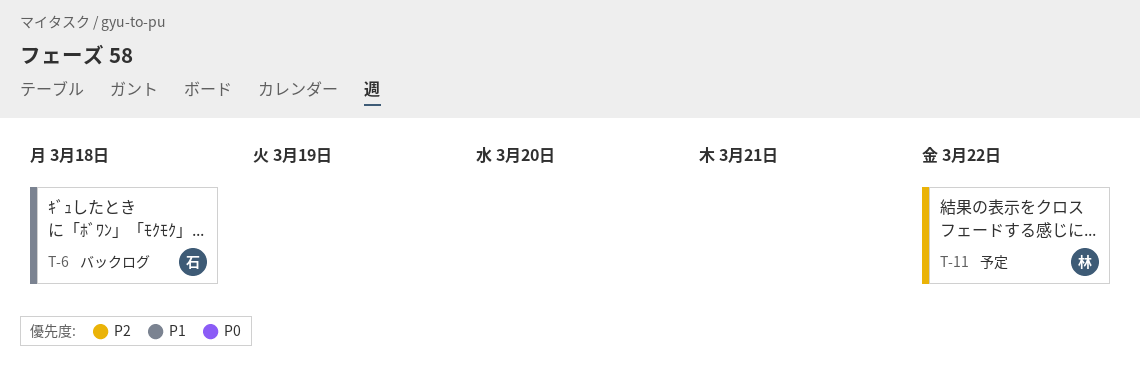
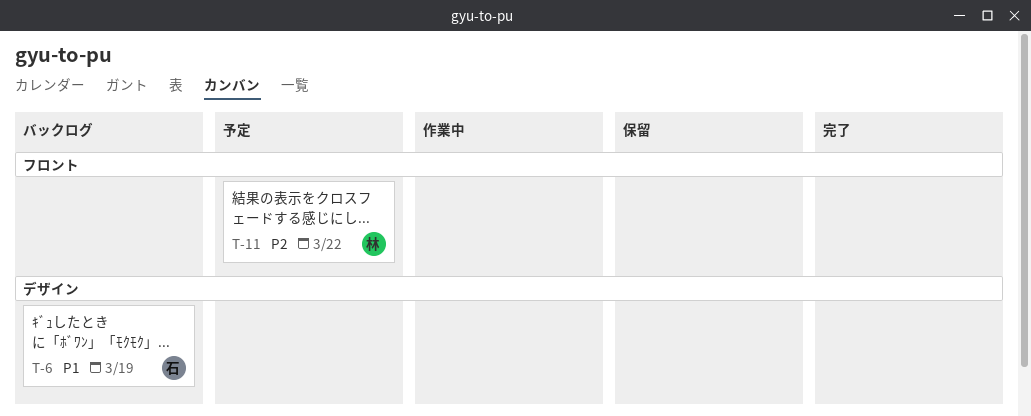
T-6, due: Mar 18 -> Mar 19

